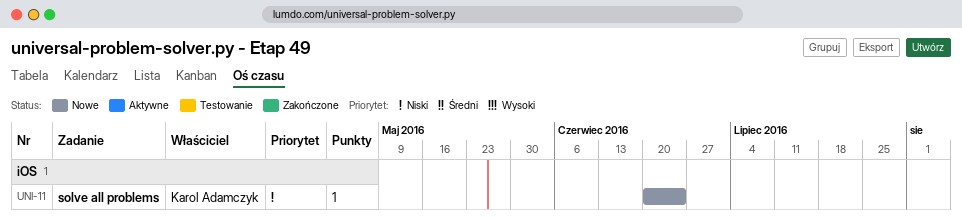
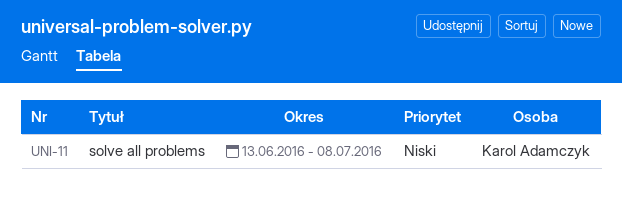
UNI-11, start: Jun 20 -> Jun 13
UNI-11, due: Jun 24 -> Jul 8

